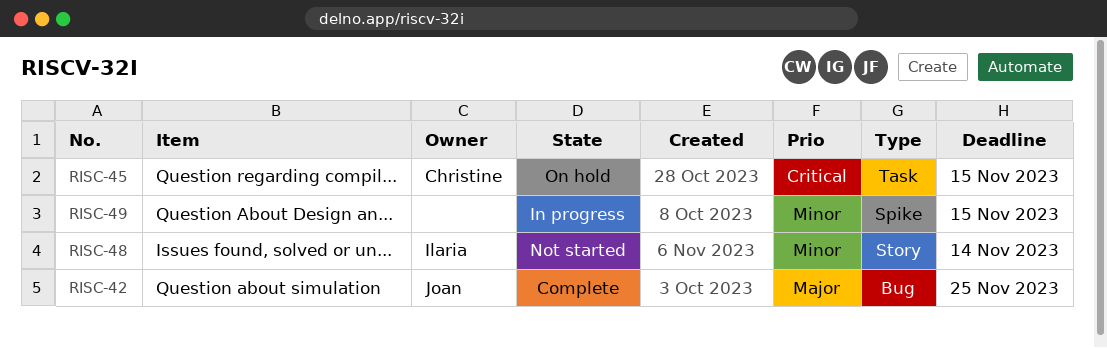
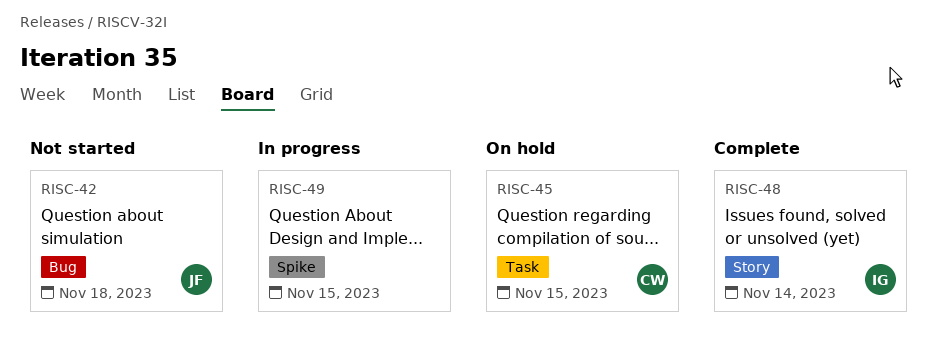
RISC-42, status: Complete -> Not started
RISC-42, due: Nov 25 -> Nov 18
RISC-48, status: Not started -> Complete

